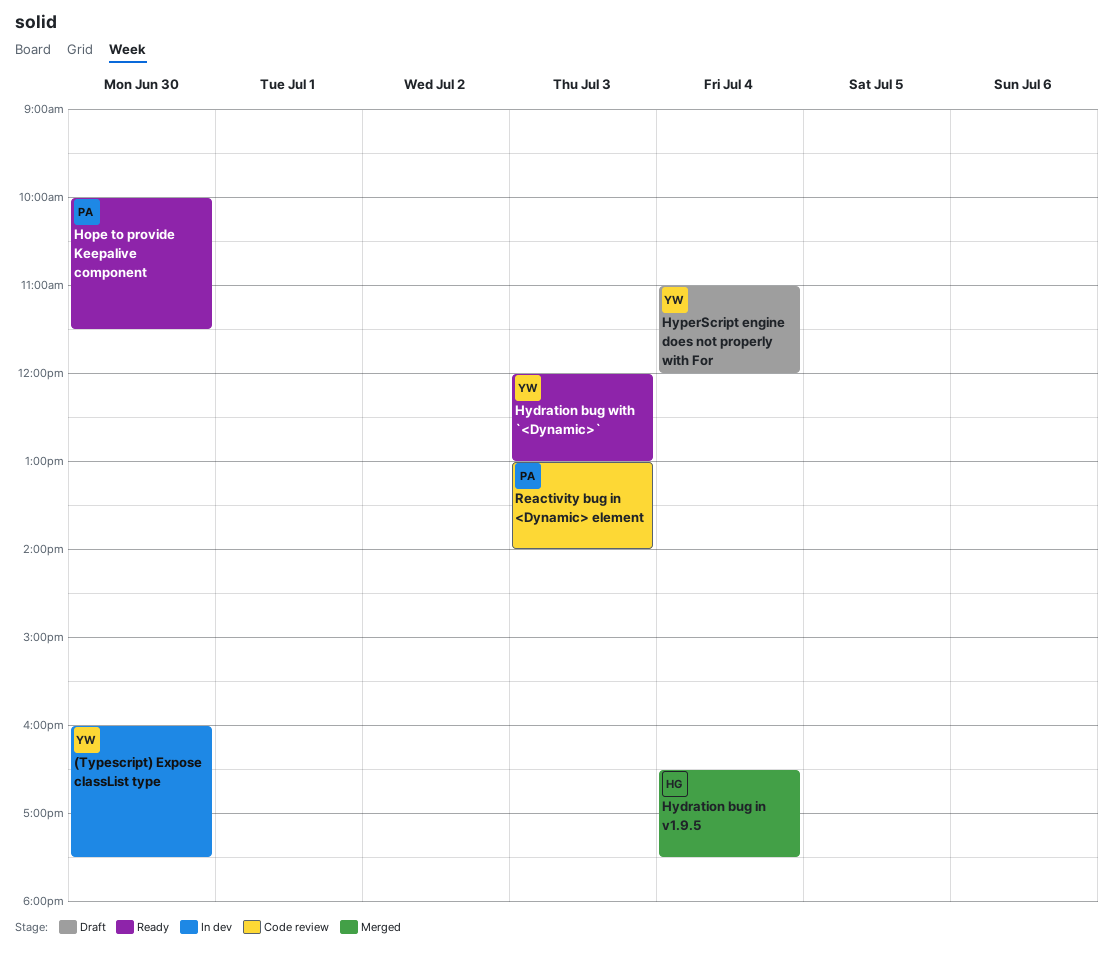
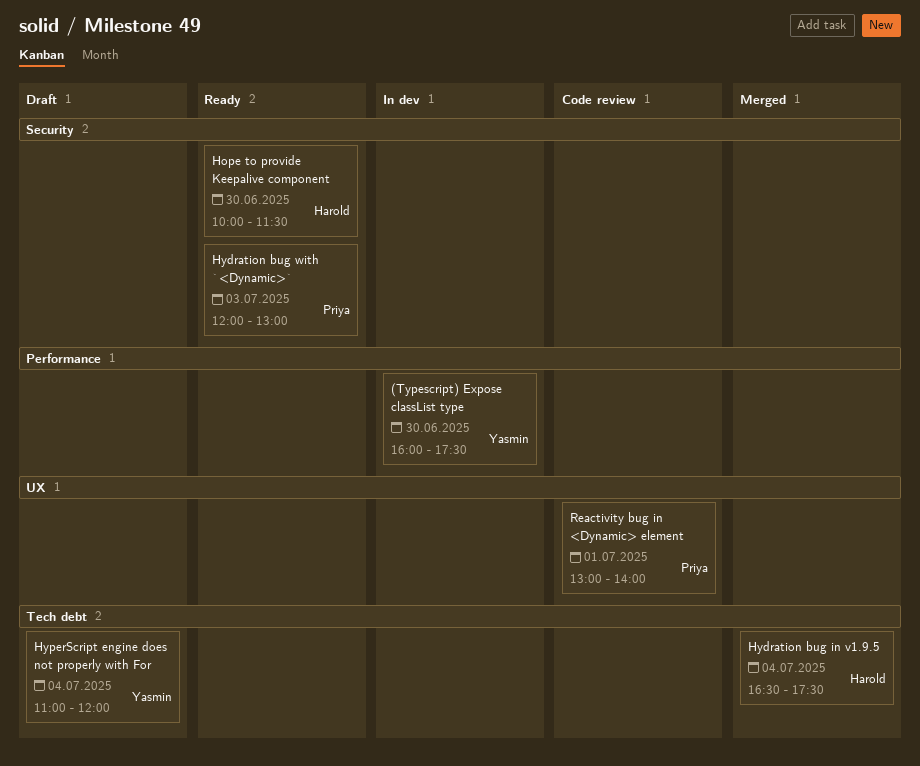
Hope to provide Keepalive component, owner: Priya -> Harold
Hydration bug with `<Dynamic>`, owner: Yasmin -> Priya
Reactivity bug in <Dynamic> element, day: Jul 3 -> Jul 1

